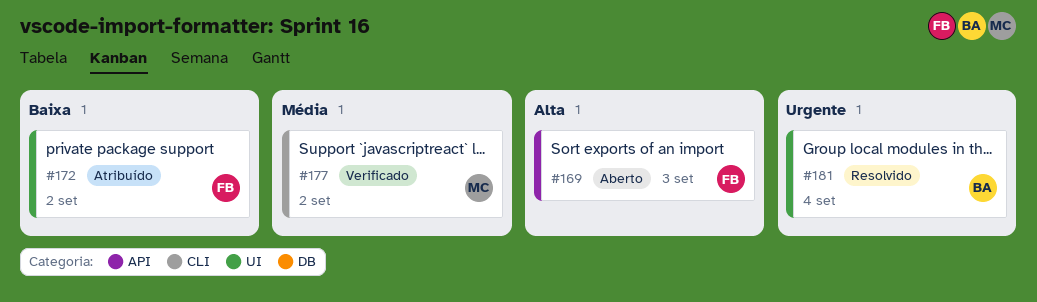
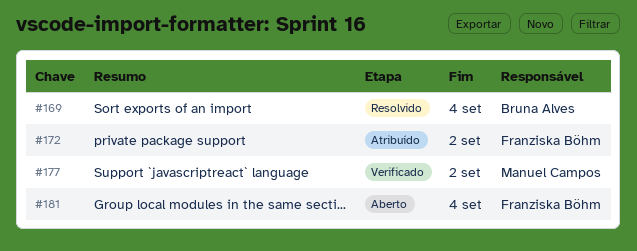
#169, status: Aberto -> Resolvido
#169, owner: Franziska Böhm -> Bruna Alves
#169, due: Sep 3 -> Sep 4
#181, status: Resolvido -> Aberto
#181, owner: Bruna Alves -> Franziska Böhm

